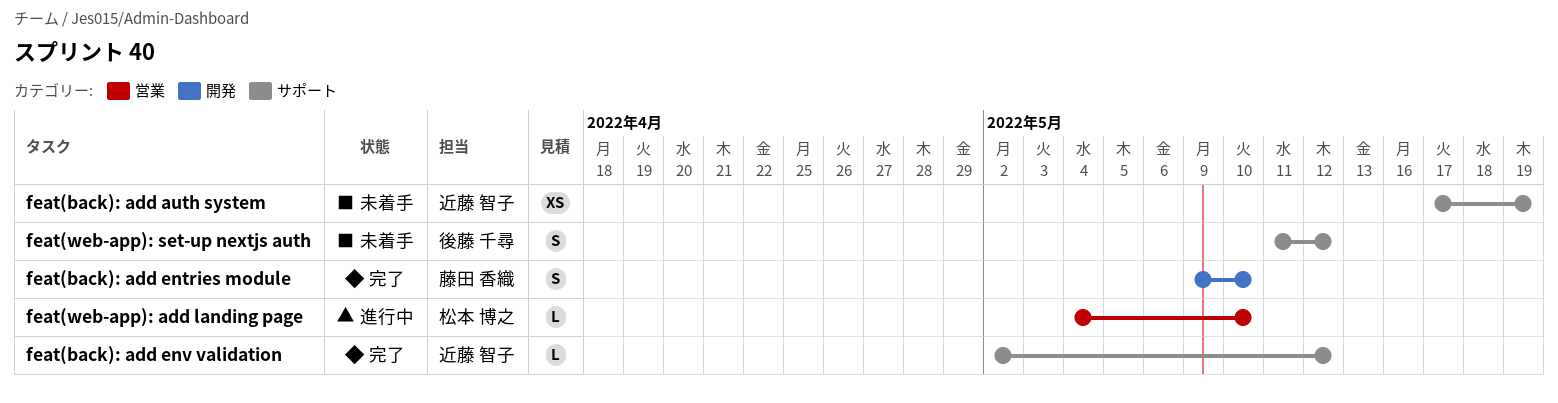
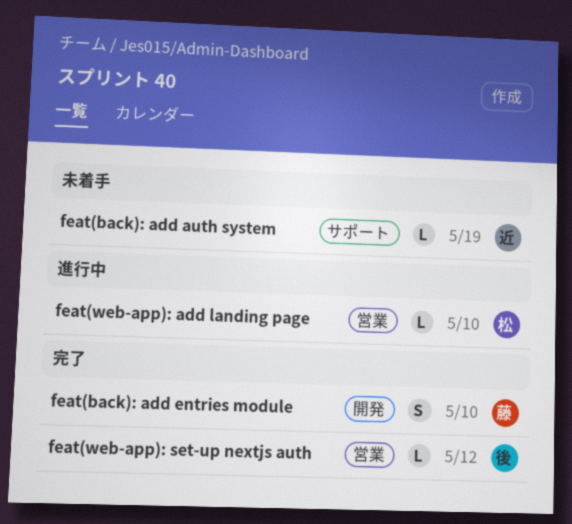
feat(back): add auth system, estimate: XS -> L
feat(back): add env validation: present -> none
feat(web-app): set-up nextjs auth, status: 未着手 -> 完了
feat(web-app): set-up nextjs auth, label: サポート -> 営業
feat(web-app): set-up nextjs auth, estimate: S -> L

